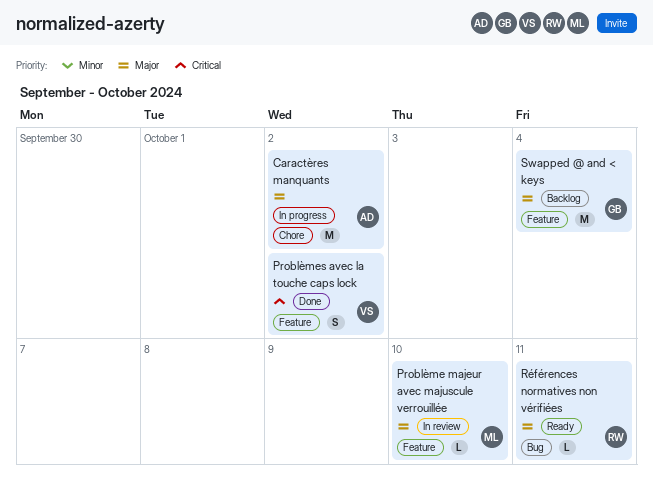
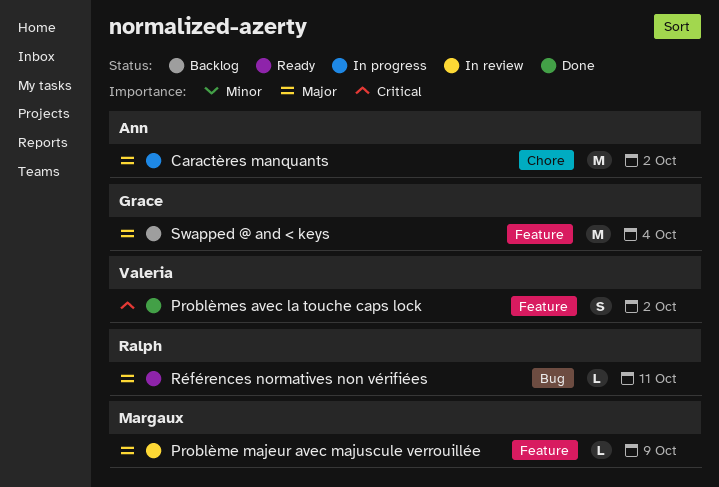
Problème majeur avec majuscule verrouillée, due: Oct 10 -> Oct 9

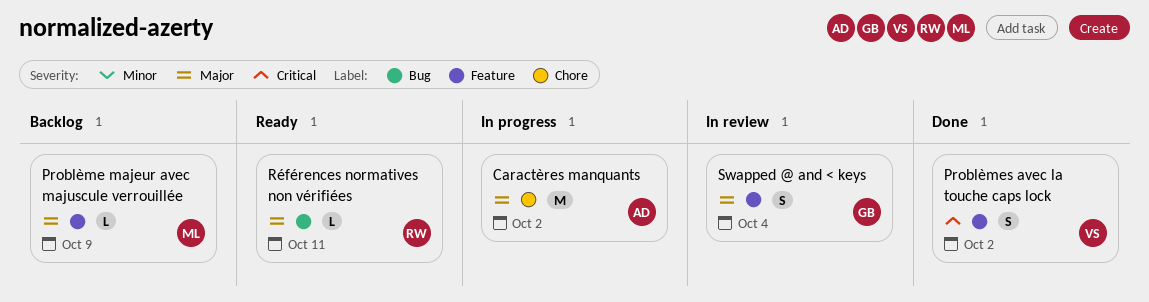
Problème majeur avec majuscule verrouillée, status: In review -> Backlog
Swapped @ and < keys, status: Backlog -> In review
Swapped @ and < keys, estimate: M -> S

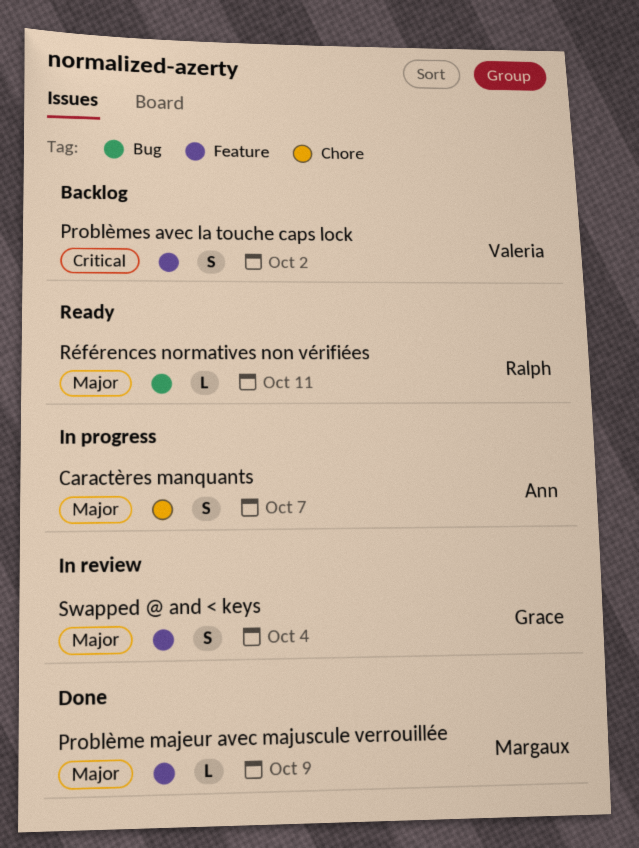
Caractères manquants, estimate: M -> S
Caractères manquants, due: Oct 2 -> Oct 7
Problème majeur avec majuscule verrouillée, status: Backlog -> Done
Problèmes avec la touche caps lock, status: Done -> Backlog

